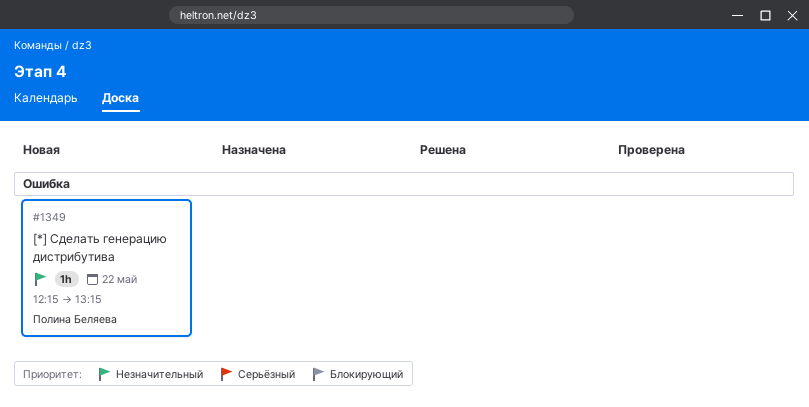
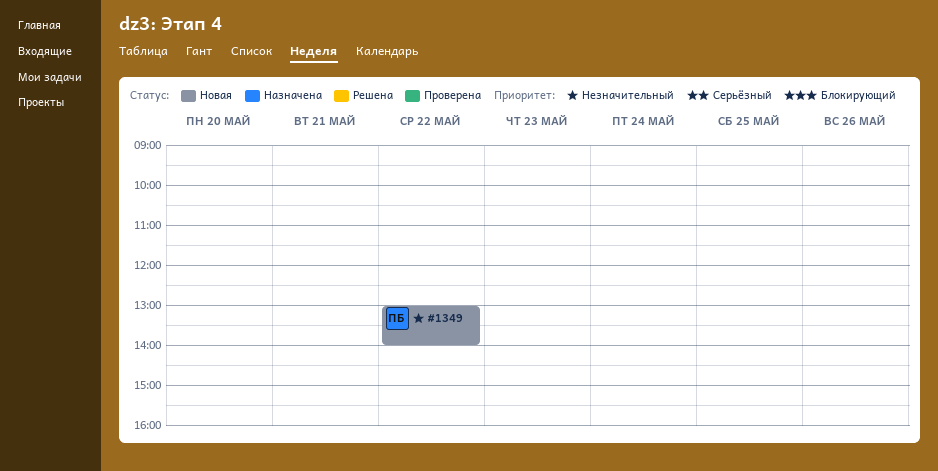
#1349, begins: 12:15 -> 13:00
#1349, ends: 13:15 -> 14:00

